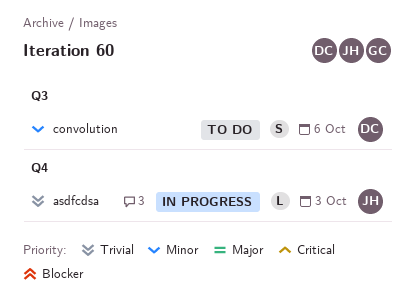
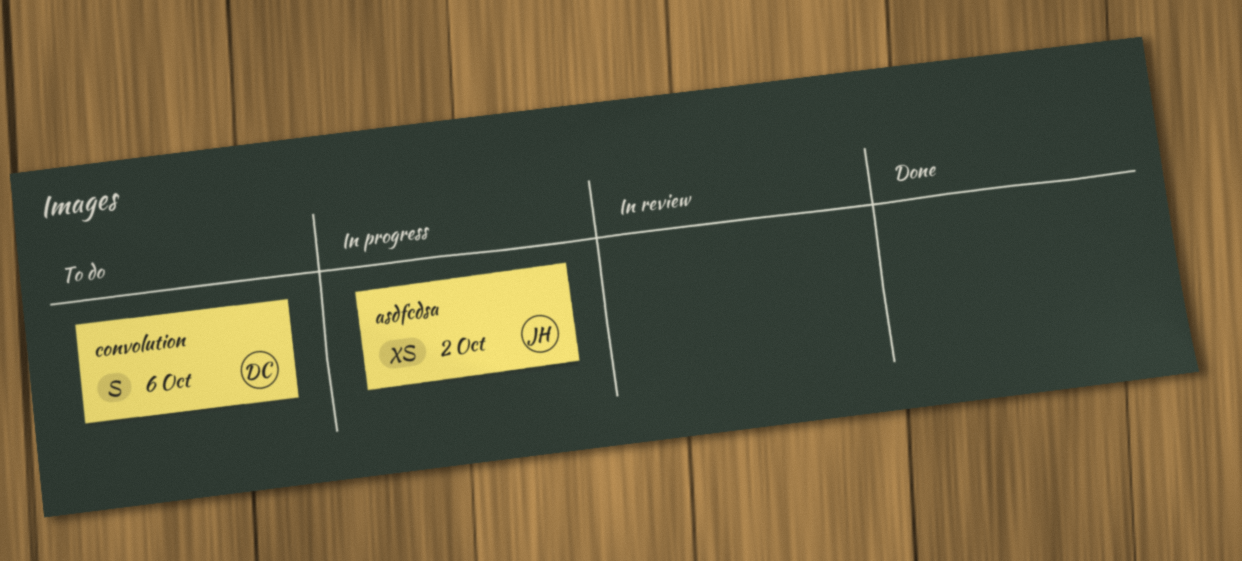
asdfcdsa, estimate: L -> XS
asdfcdsa, due: Oct 3 -> Oct 2

